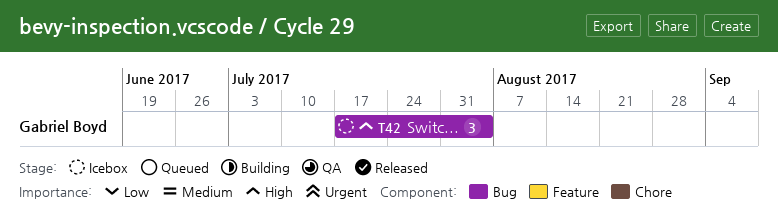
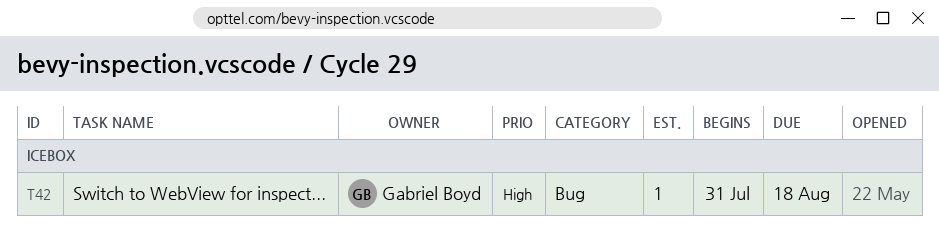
T42, estimate: 3 -> 1
T42, start: Jul 17 -> Jul 31
T42, due: Aug 4 -> Aug 18

